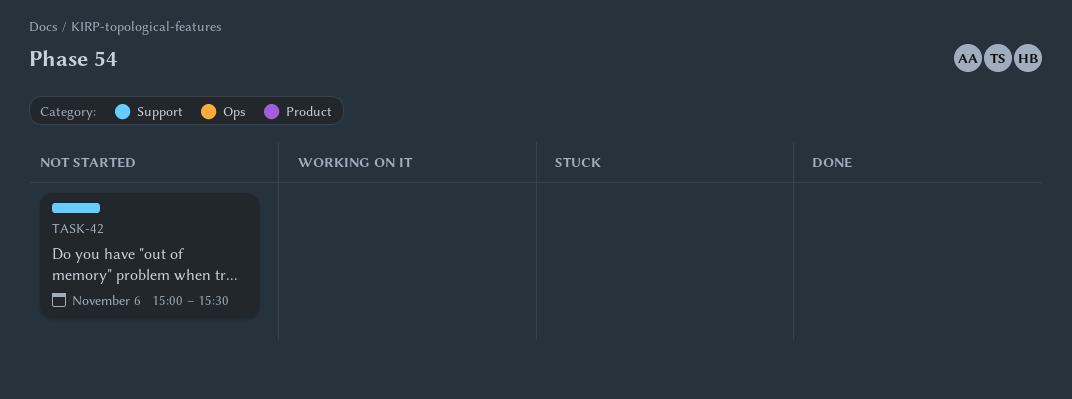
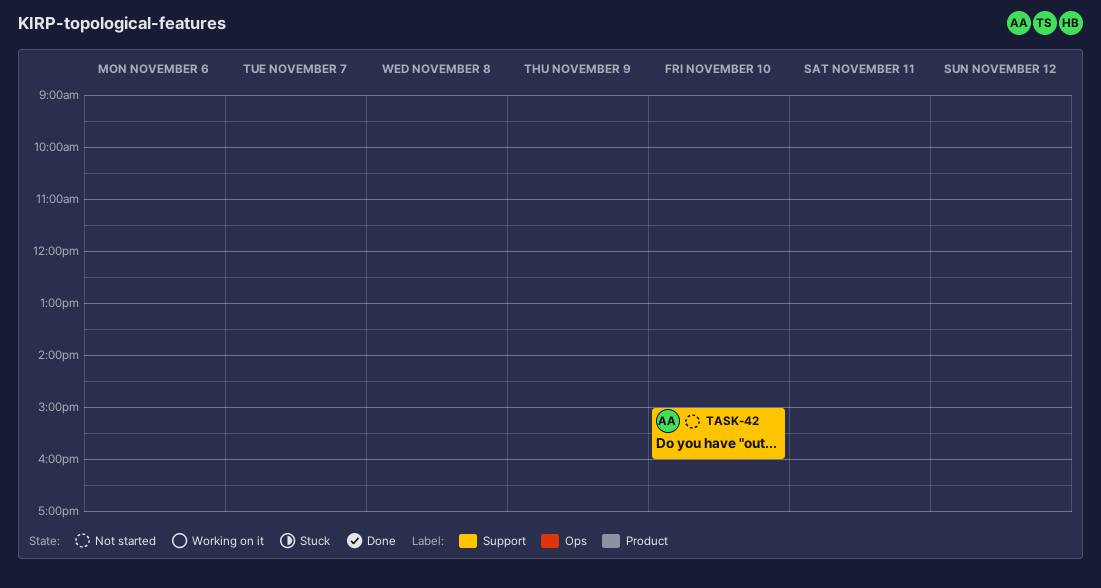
TASK-42, day: Nov 6 -> Nov 10
TASK-42, ends: 15:30 -> 16:00

